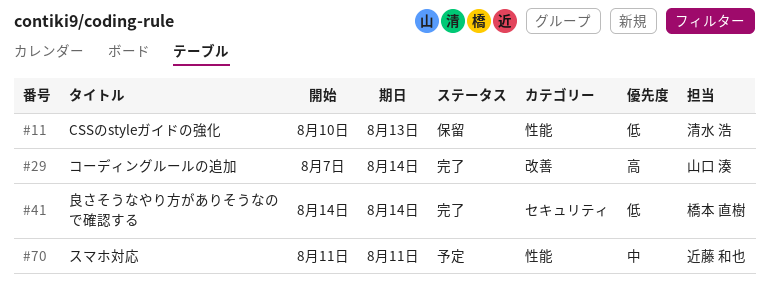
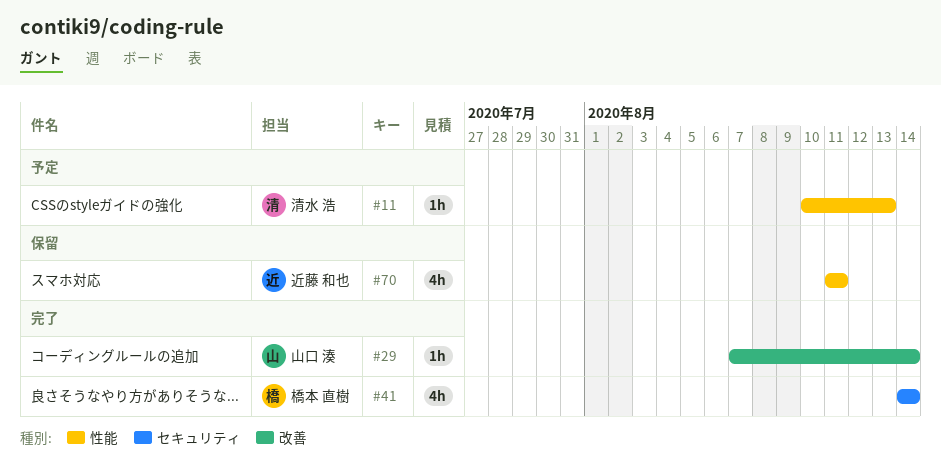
#11, status: 保留 -> 予定
#70, status: 予定 -> 保留

